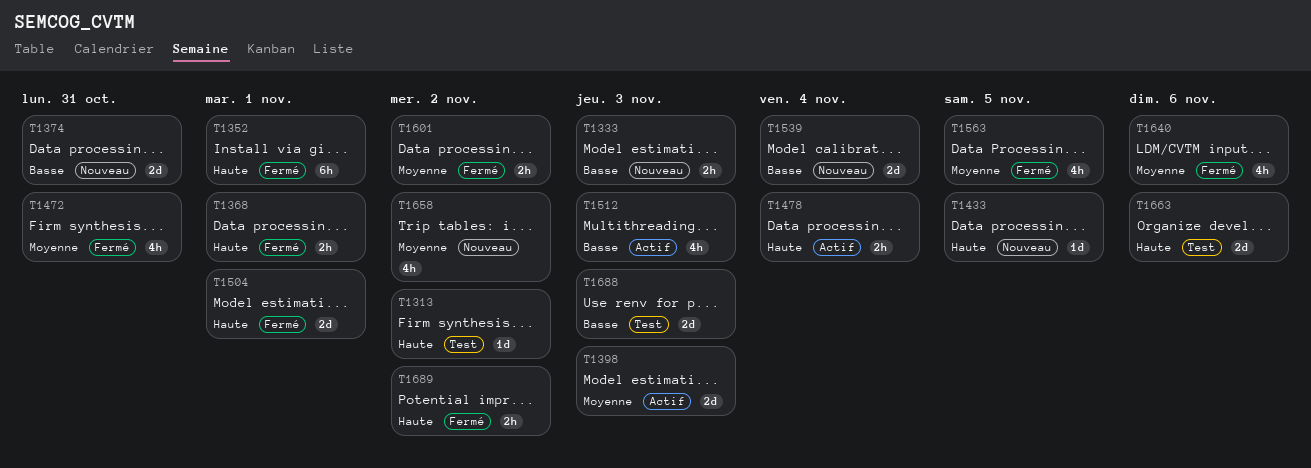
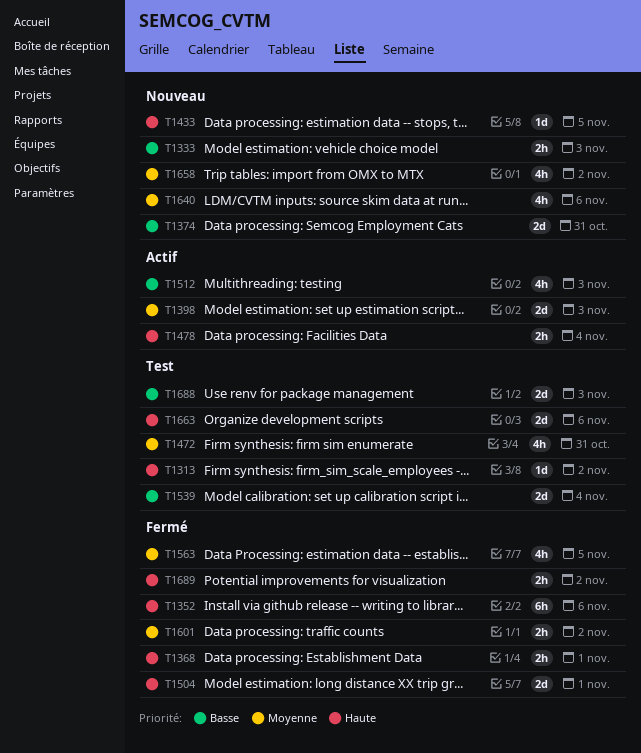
T1352, due: Nov 1 -> Nov 6
T1472, status: Fermé -> Test
T1539, status: Nouveau -> Test
T1640, status: Fermé -> Nouveau

